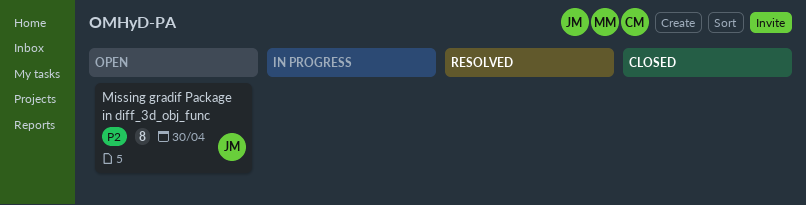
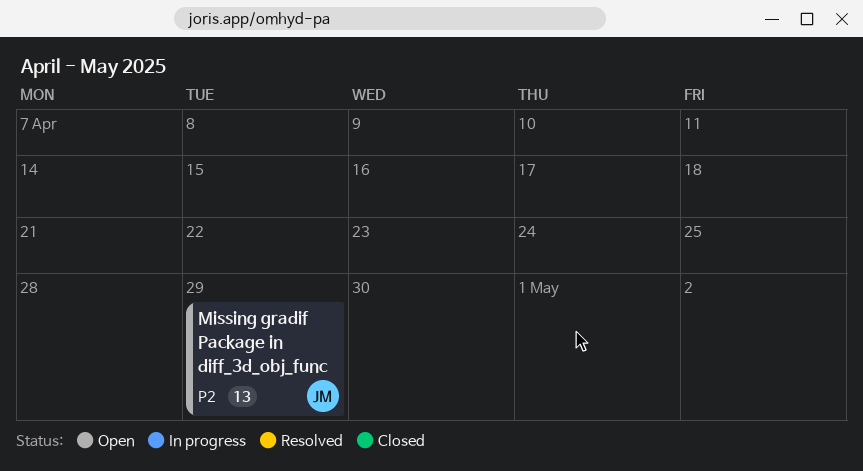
Missing gradif Package in diff_3d_obj_func, estimate: 8 -> 13
Missing gradif Package in diff_3d_obj_func, due: Apr 30 -> Apr 29

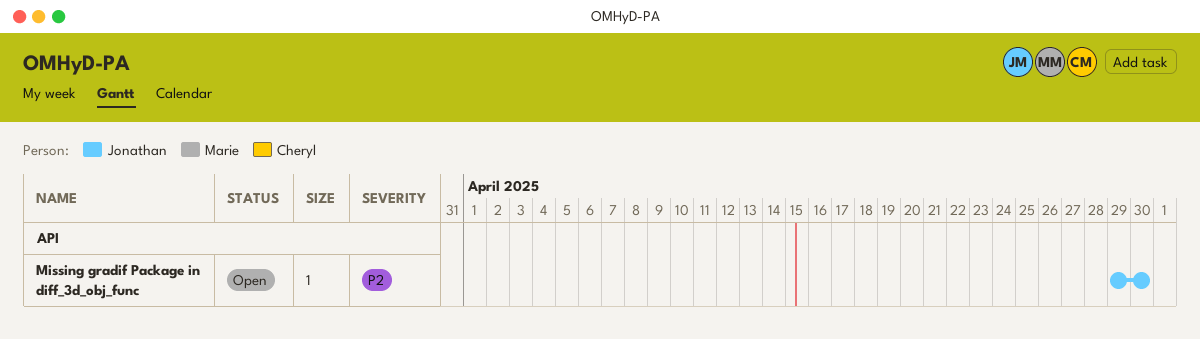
Missing gradif Package in diff_3d_obj_func, estimate: 13 -> 1
Missing gradif Package in diff_3d_obj_func, due: Apr 29 -> Apr 30

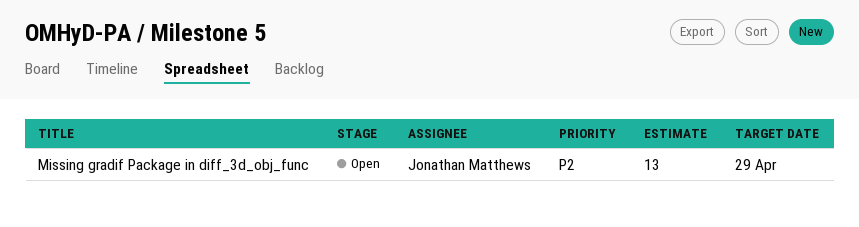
Missing gradif Package in diff_3d_obj_func, estimate: 1 -> 13
Missing gradif Package in diff_3d_obj_func, due: Apr 30 -> Apr 29

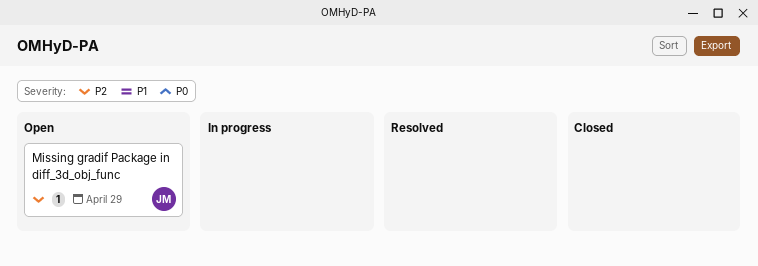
Missing gradif Package in diff_3d_obj_func, estimate: 13 -> 1

